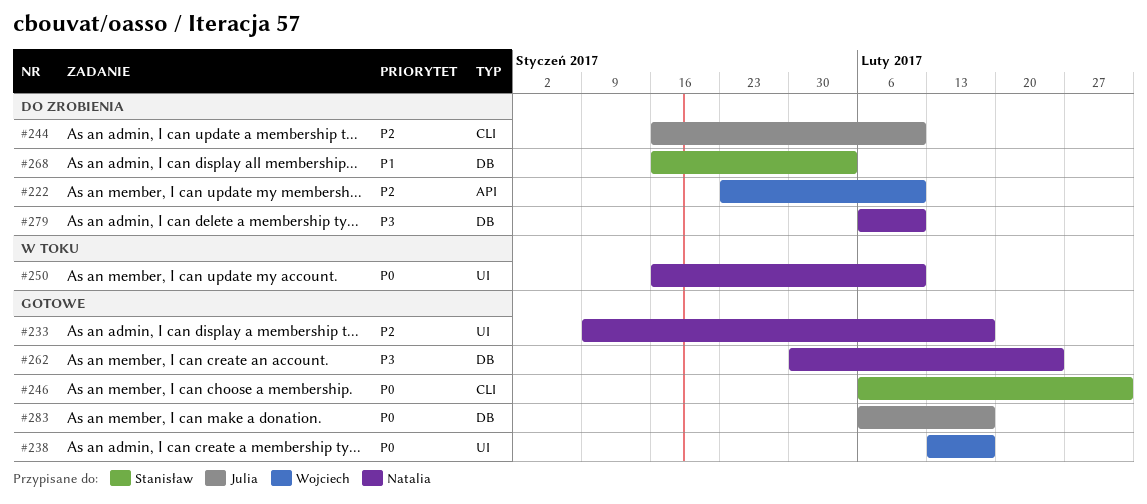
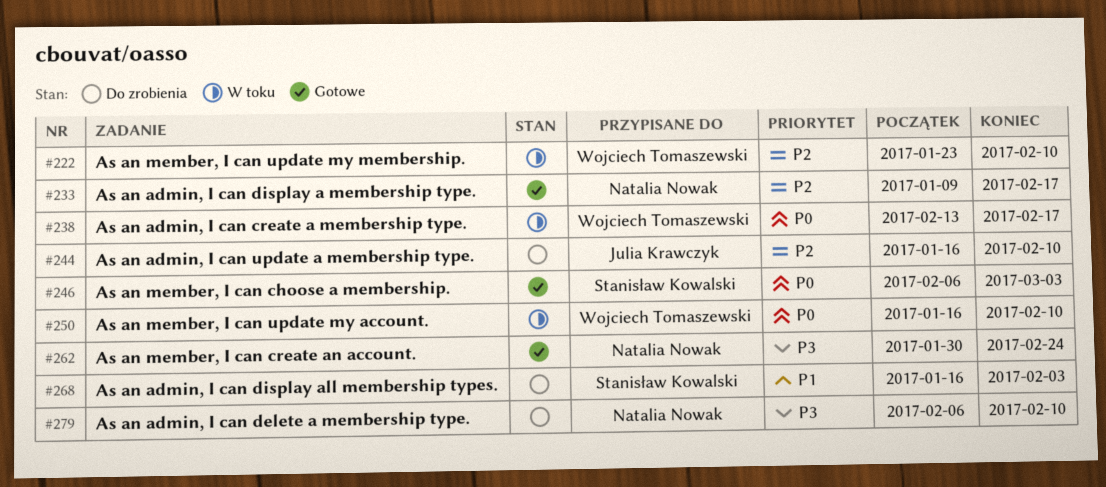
#222, status: Do zrobienia -> W toku
#238, status: Gotowe -> W toku
#250, owner: Natalia Nowak -> Wojciech Tomaszewski
#283: present -> none

